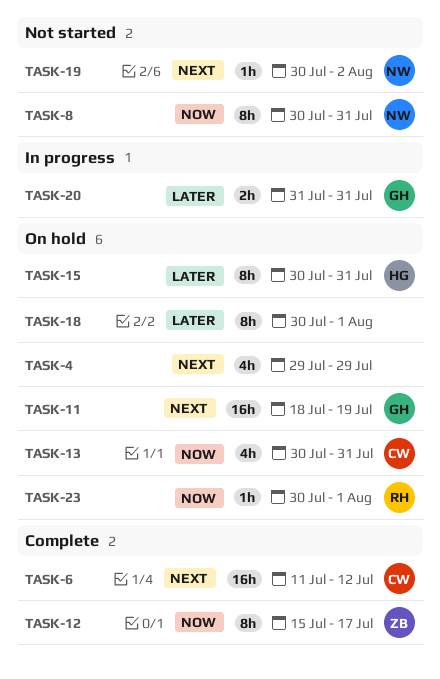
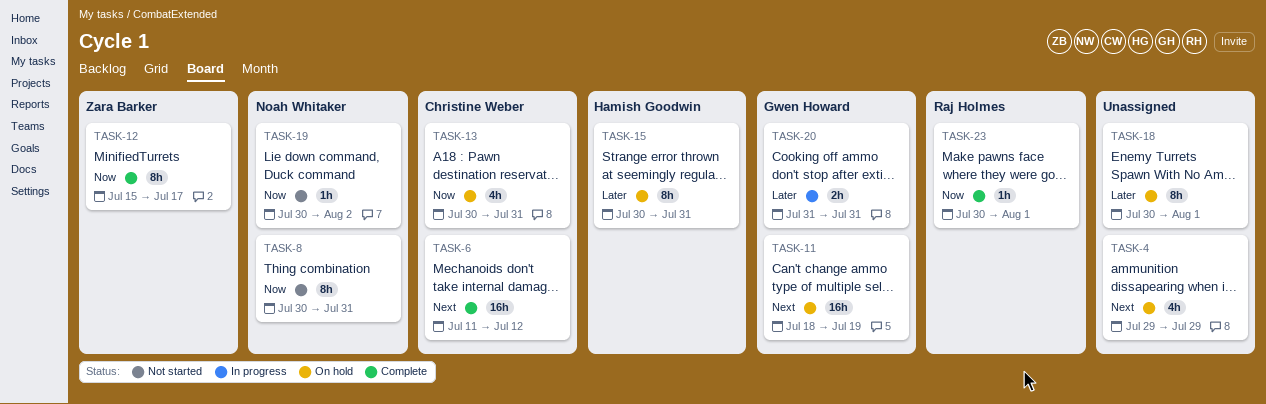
TASK-19, priority: Next -> Now
TASK-23, status: On hold -> Complete

